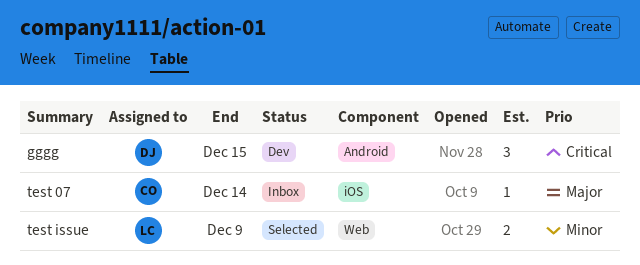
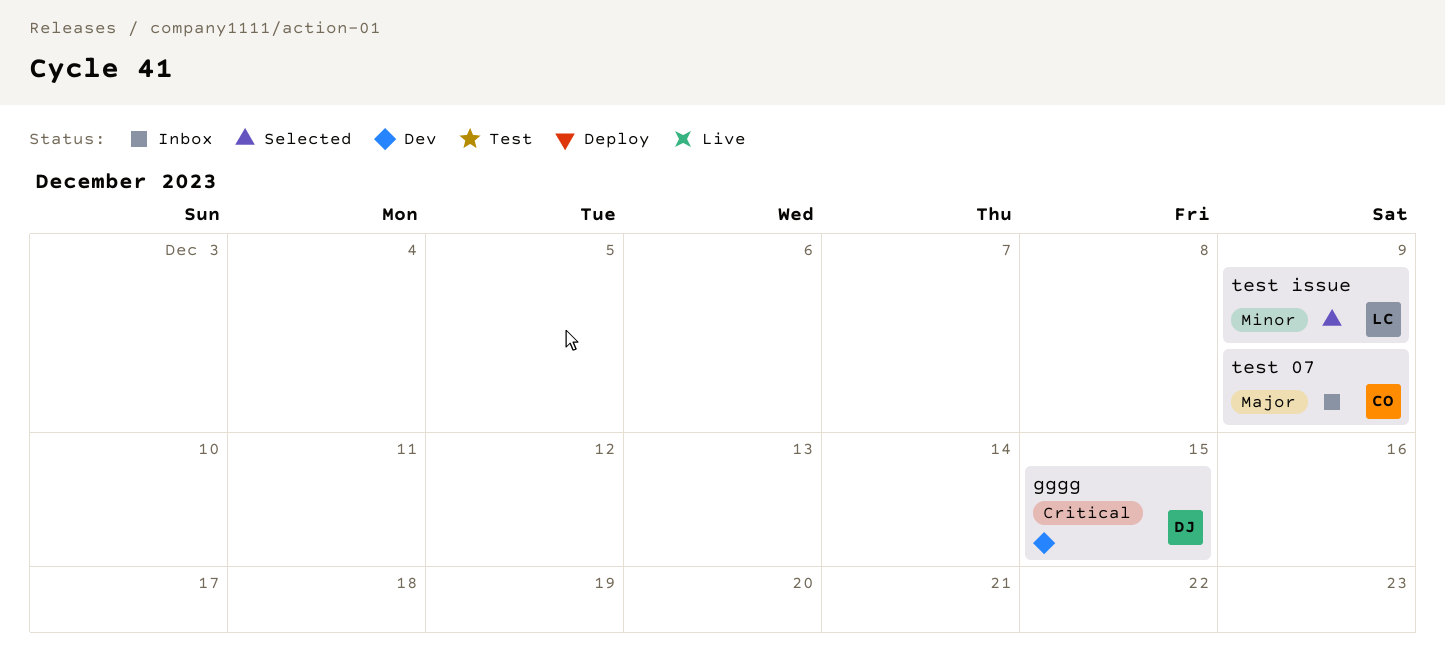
test 07, due: Dec 14 -> Dec 9

